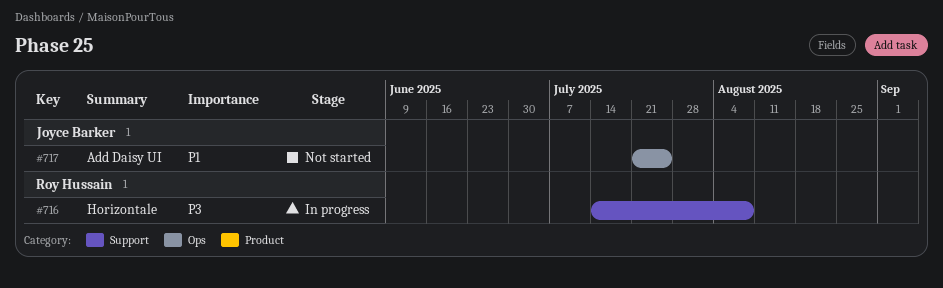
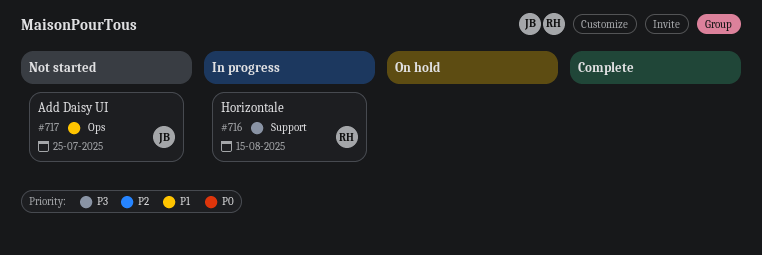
#716, due: Aug 8 -> Aug 15

